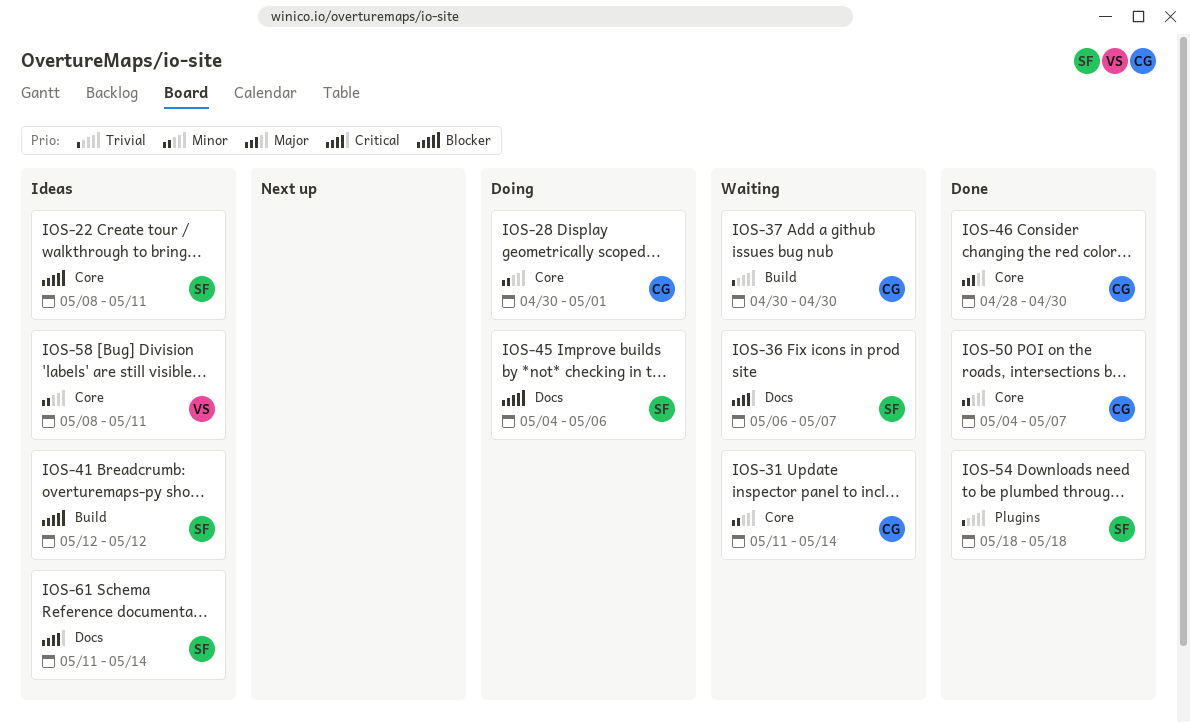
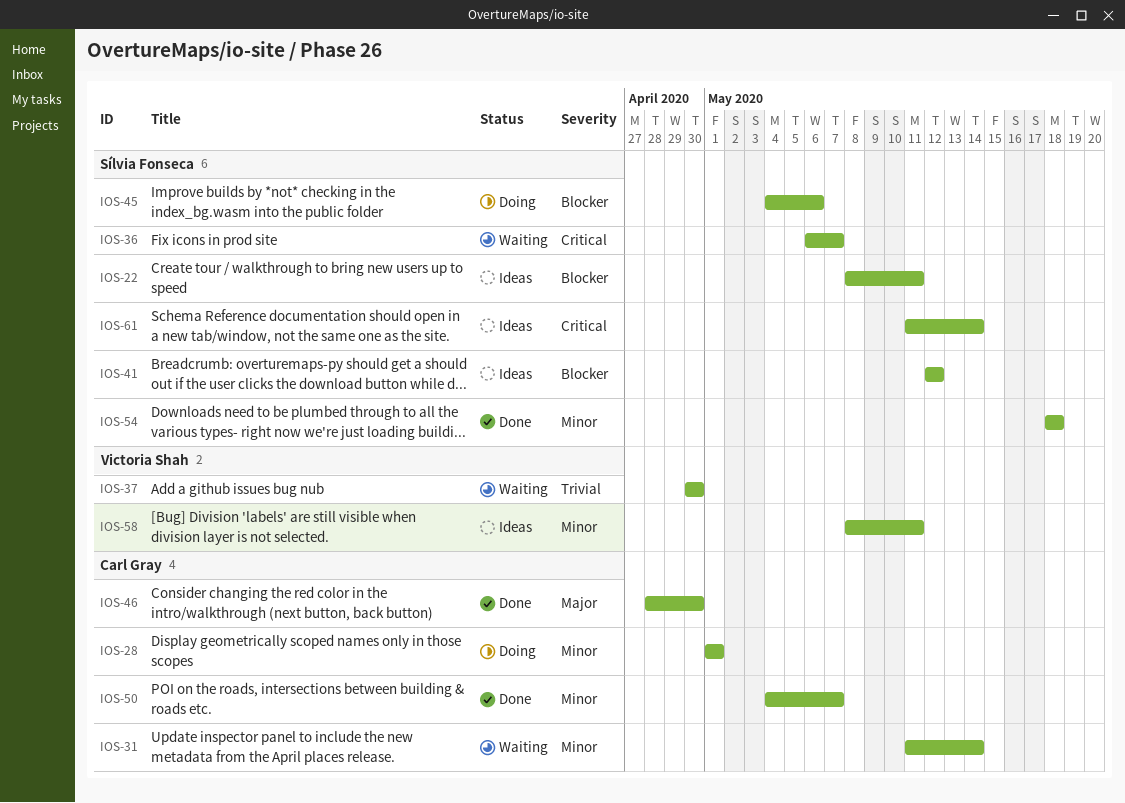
IOS-28, start: Apr 30 -> May 1
IOS-37, owner: Carl Gray -> Victoria Shah
IOS-54, priority: Trivial -> Minor

